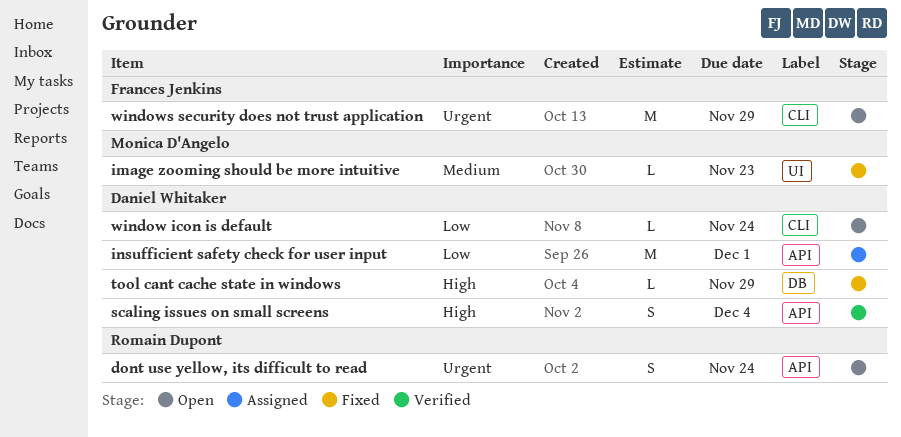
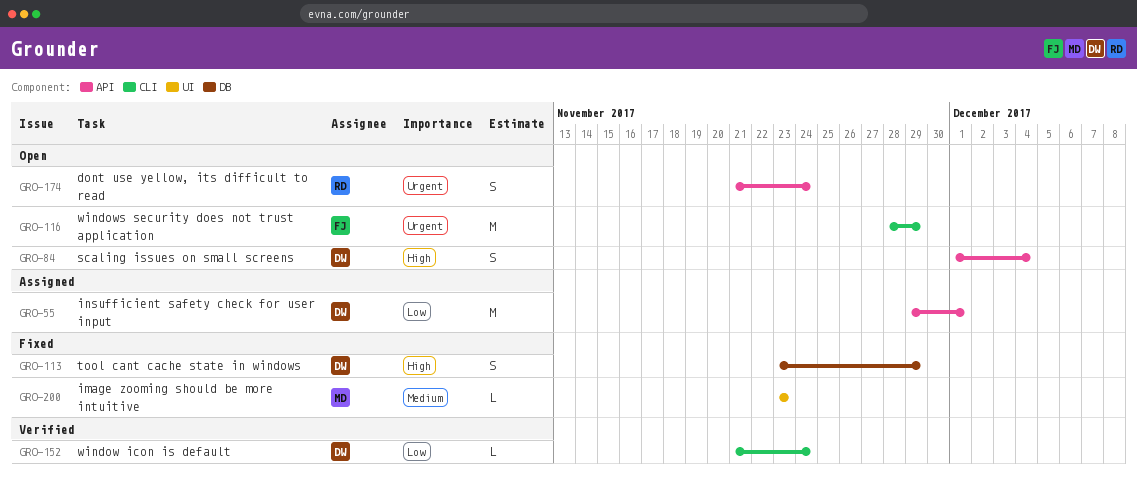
scaling issues on small screens, status: Verified -> Open
tool cant cache state in windows, estimate: L -> S
window icon is default, status: Open -> Verified

